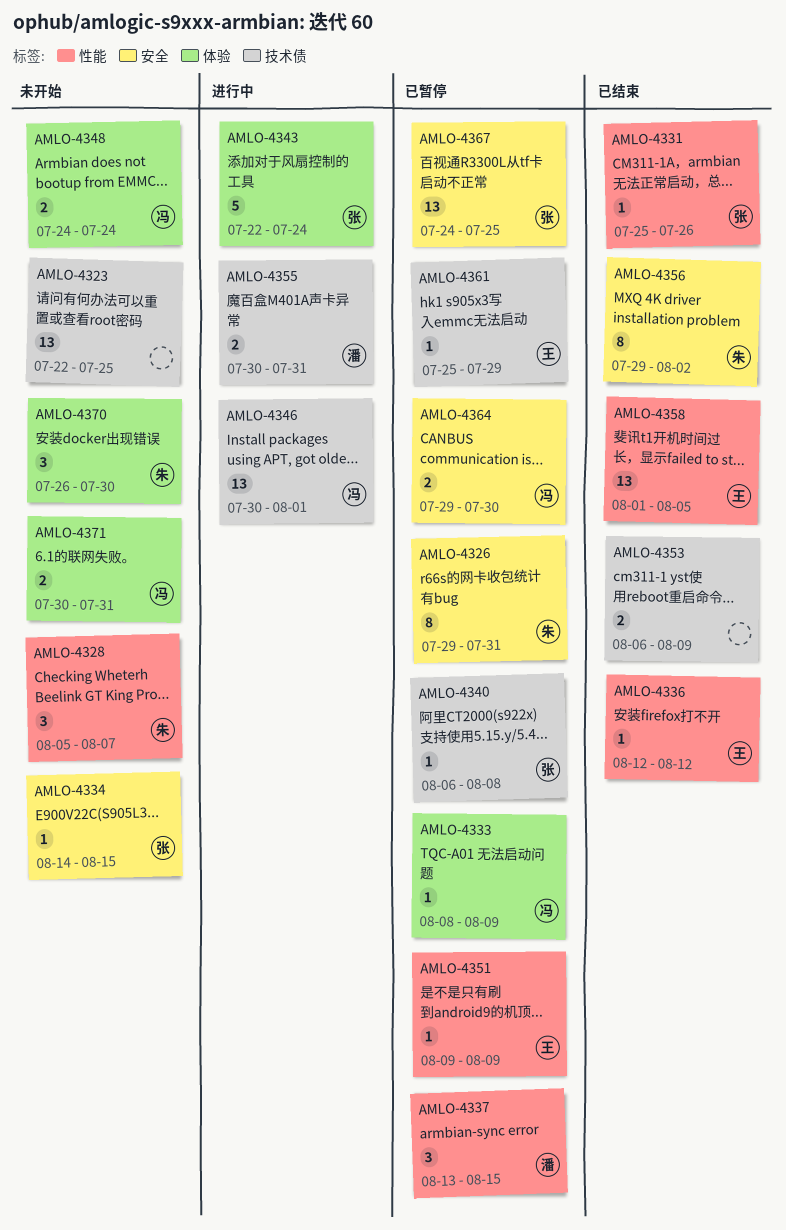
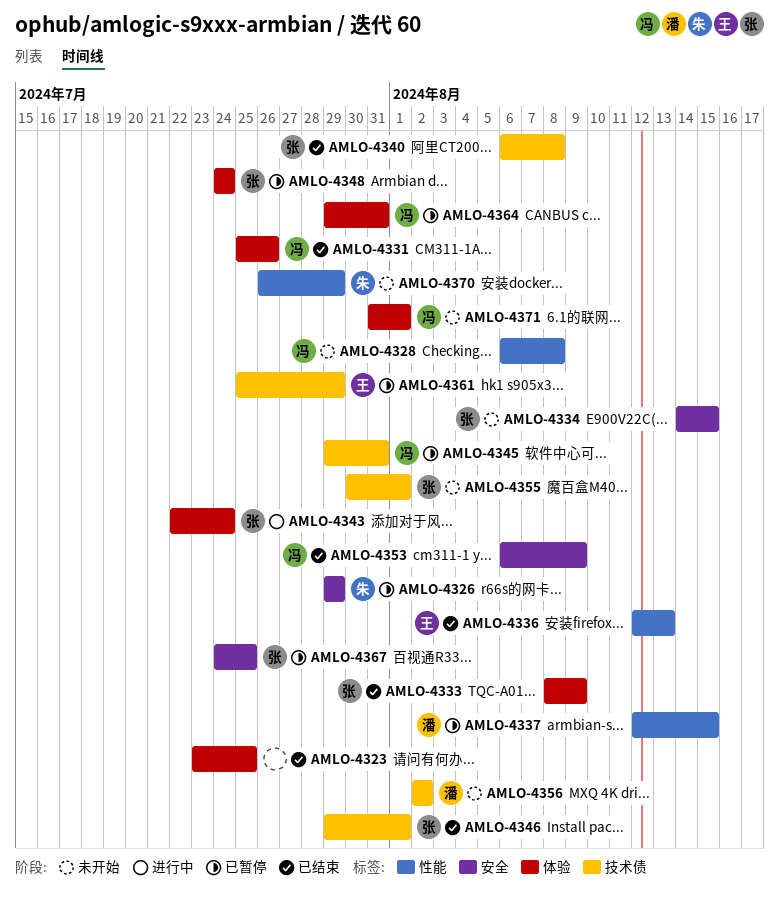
AMLO-4323, status: 未开始 -> 已结束
AMLO-4323, label: 技术债 -> 体验
AMLO-4323, start: Jul 22 -> Jul 23
AMLO-4326, due: Jul 31 -> Jul 29
AMLO-4328, owner: 朱 -> 冯
AMLO-4328, start: Aug 5 -> Aug 6
AMLO-4328, due: Aug 7 -> Aug 8
AMLO-4331, owner: 张 -> 冯
AMLO-4331, label: 性能 -> 体验
AMLO-4333, status: 已暂停 -> 已结束
AMLO-4333, owner: 冯 -> 张
AMLO-4336, due: Aug 12 -> Aug 13
AMLO-4337, start: Aug 13 -> Aug 12
AMLO-4340, status: 已暂停 -> 已结束
AMLO-4345: none -> present
AMLO-4346, status: 进行中 -> 已结束
AMLO-4346, owner: 冯 -> 张
AMLO-4346, start: Jul 30 -> Jul 29
AMLO-4348, status: 未开始 -> 已暂停
AMLO-4348, owner: 冯 -> 张
AMLO-4351: present -> none
AMLO-4353, owner: none -> 冯
AMLO-4353, label: 技术债 -> 安全
AMLO-4355, status: 进行中 -> 未开始
AMLO-4355, owner: 潘 -> 张
AMLO-4355, due: Jul 31 -> Aug 1
AMLO-4356, status: 已结束 -> 未开始
AMLO-4356, owner: 朱 -> 潘
AMLO-4356, label: 安全 -> 技术债
AMLO-4356, start: Jul 29 -> Aug 2
AMLO-4358: present -> none
AMLO-4364, label: 安全 -> 体验
AMLO-4364, due: Jul 30 -> Jul 31
AMLO-4370, label: 体验 -> 性能
AMLO-4370, due: Jul 30 -> Jul 29
AMLO-4371, start: Jul 30 -> Jul 31
AMLO-4371, due: Jul 31 -> Aug 1

